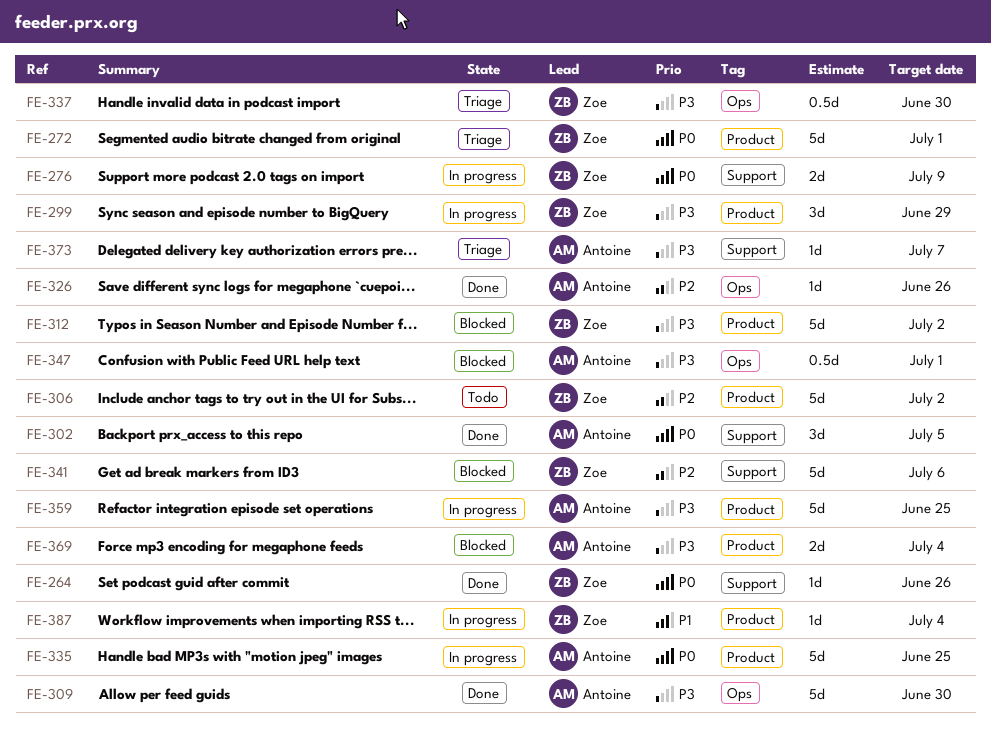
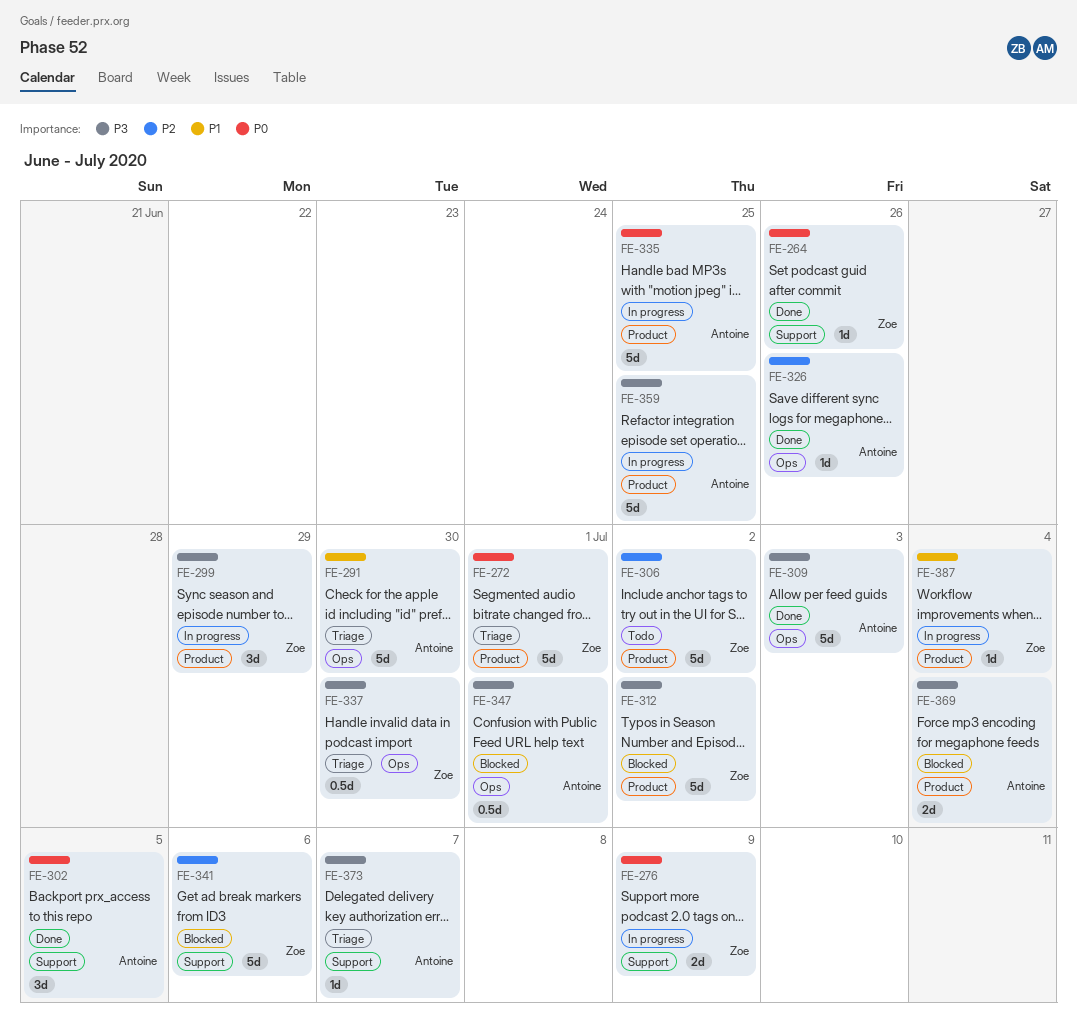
FE-291: none -> present
FE-309, due: Jun 30 -> Jul 3

